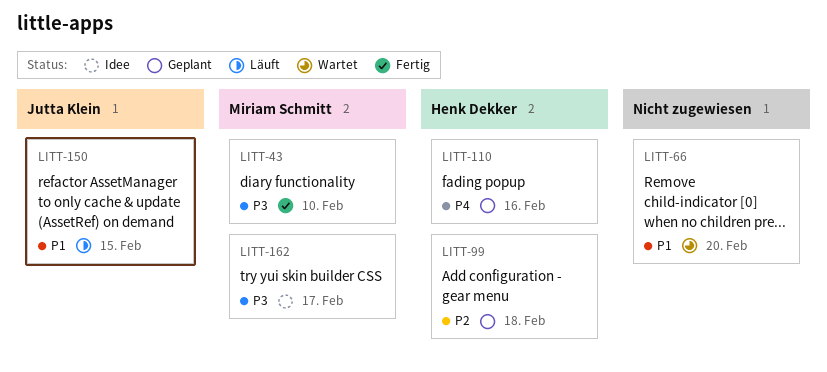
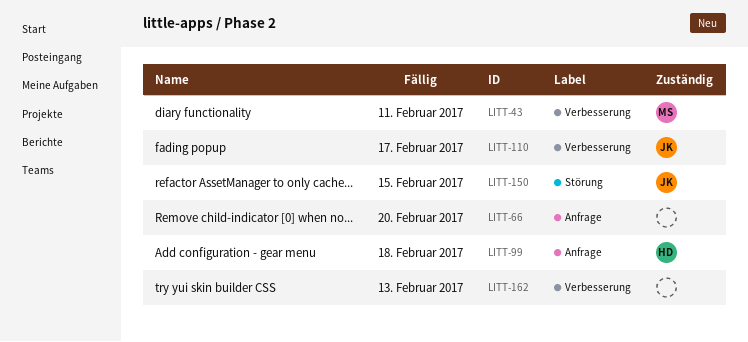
LITT-43, due: Feb 10 -> Feb 11
LITT-110, owner: Henk Dekker -> Jutta Klein
LITT-110, due: Feb 16 -> Feb 17
LITT-162, owner: Miriam Schmitt -> none
LITT-162, due: Feb 17 -> Feb 13

